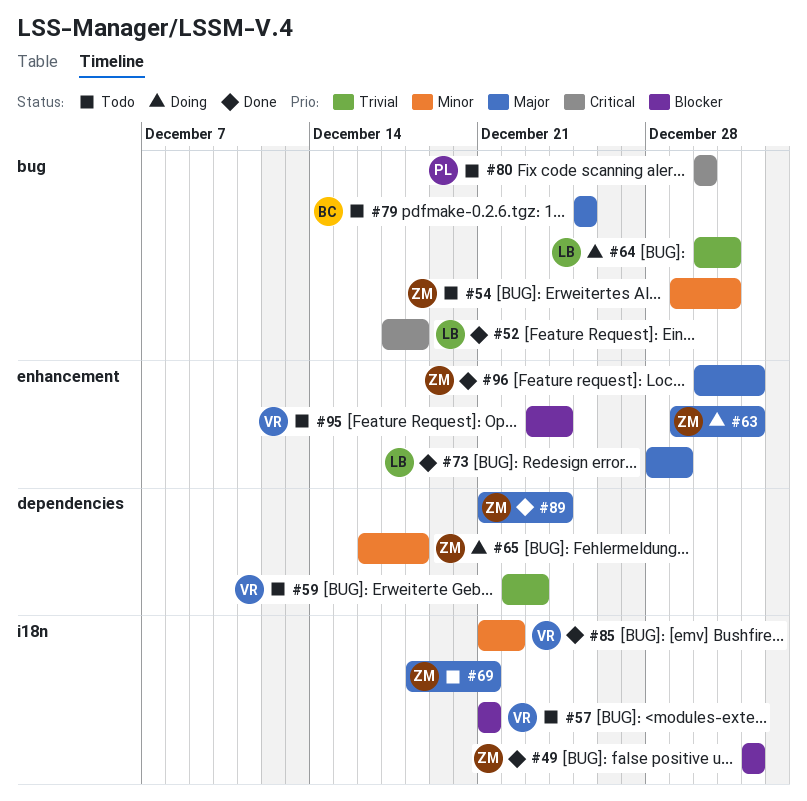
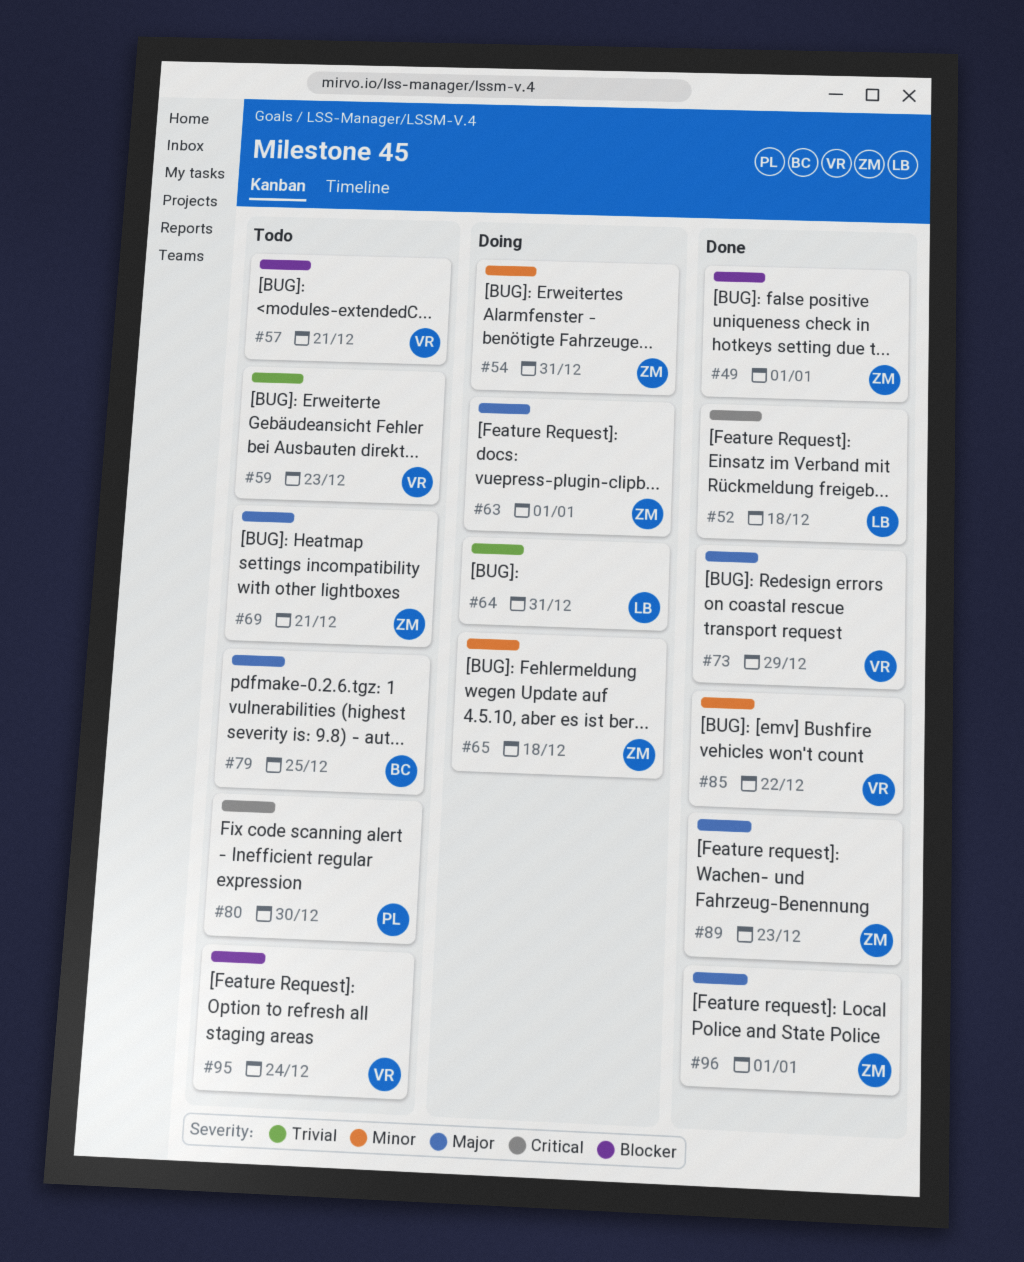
#54, status: Todo -> Doing
#73, owner: LB -> VR
#89, due: Dec 24 -> Dec 23

